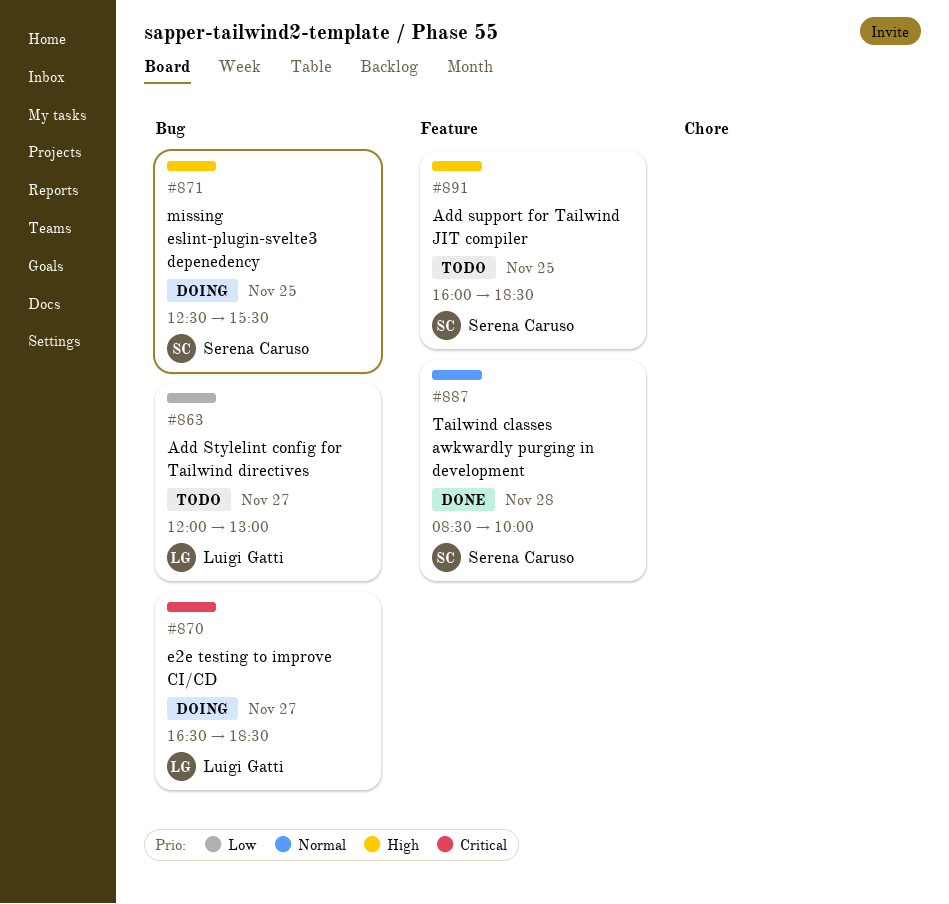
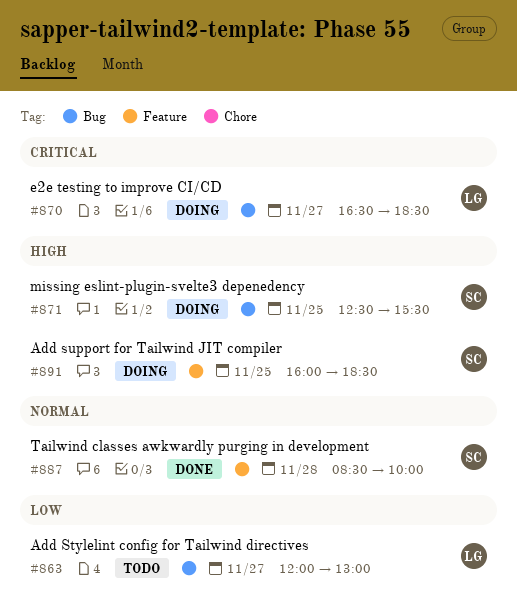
#891, status: Todo -> Doing

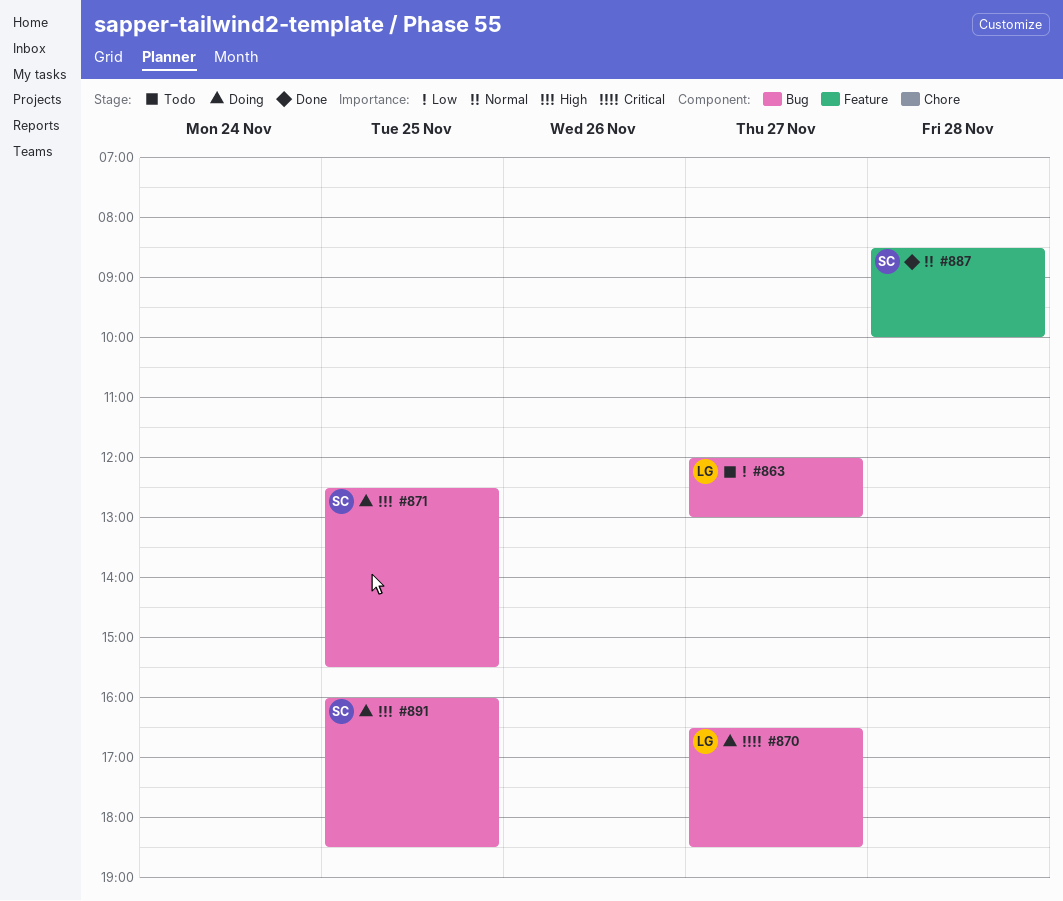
#891, label: Feature -> Bug

